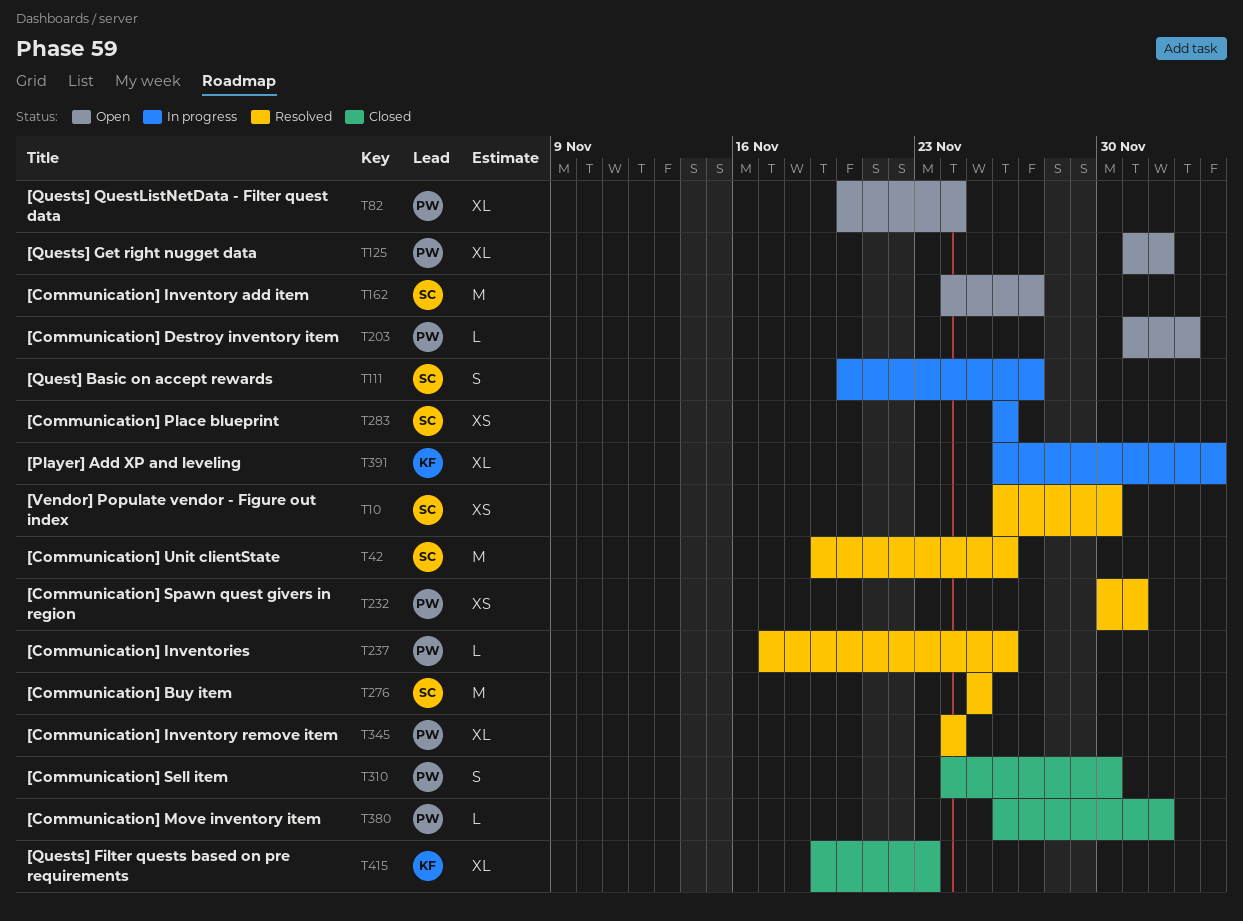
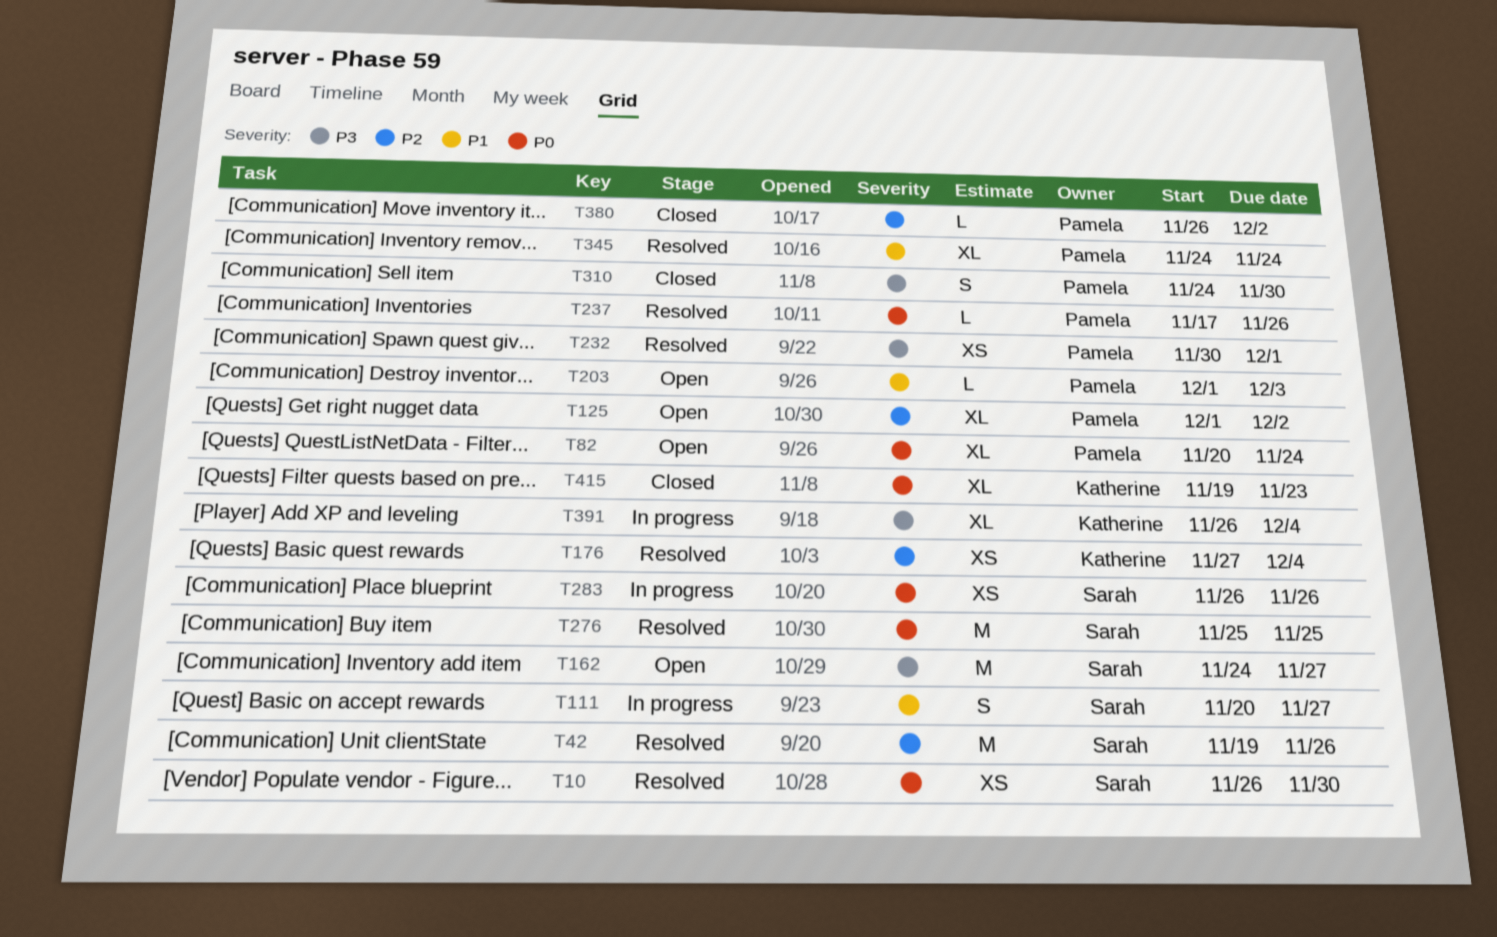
T176: none -> present

